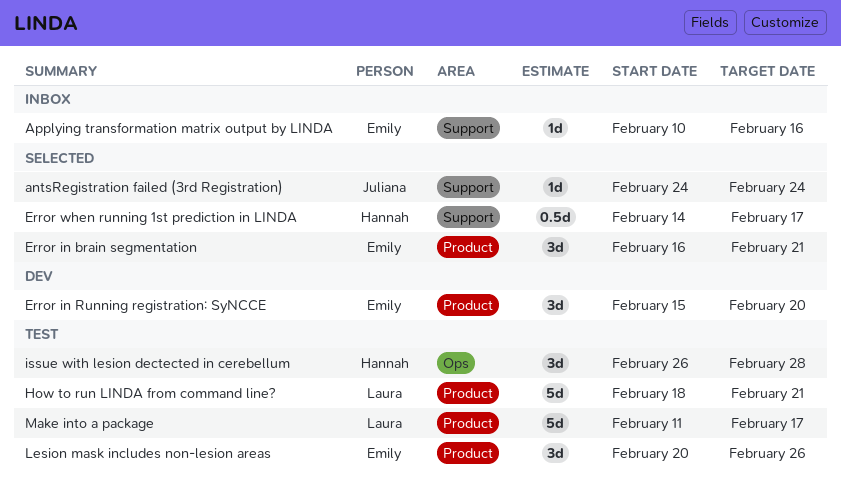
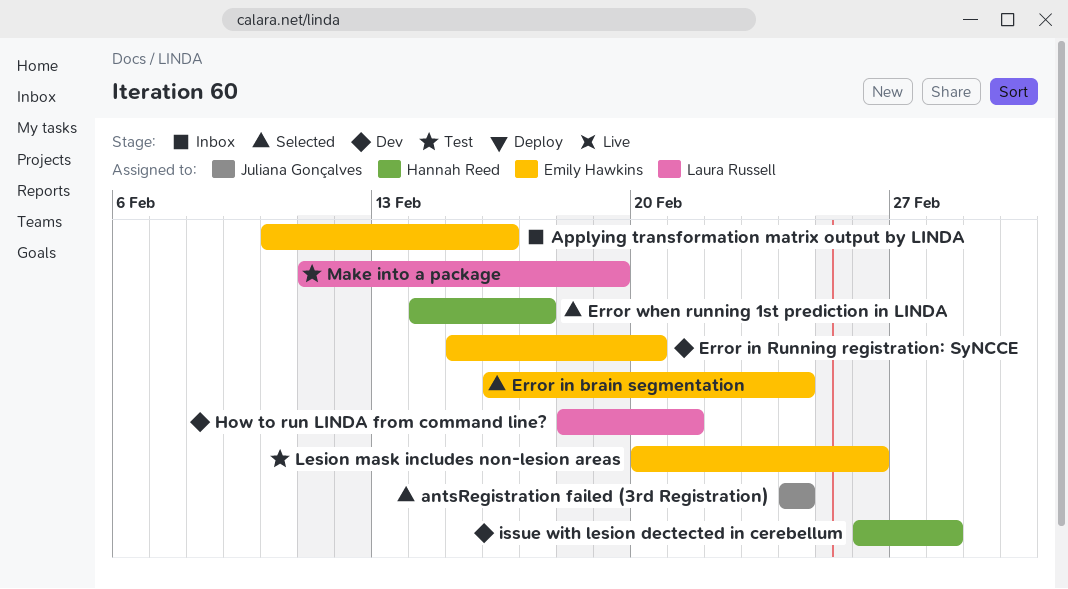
Error in brain segmentation, due: Feb 21 -> Feb 24
How to run LINDA from command line?, status: Test -> Dev
issue with lesion dectected in cerebellum, status: Test -> Dev
Make into a package, due: Feb 17 -> Feb 19

